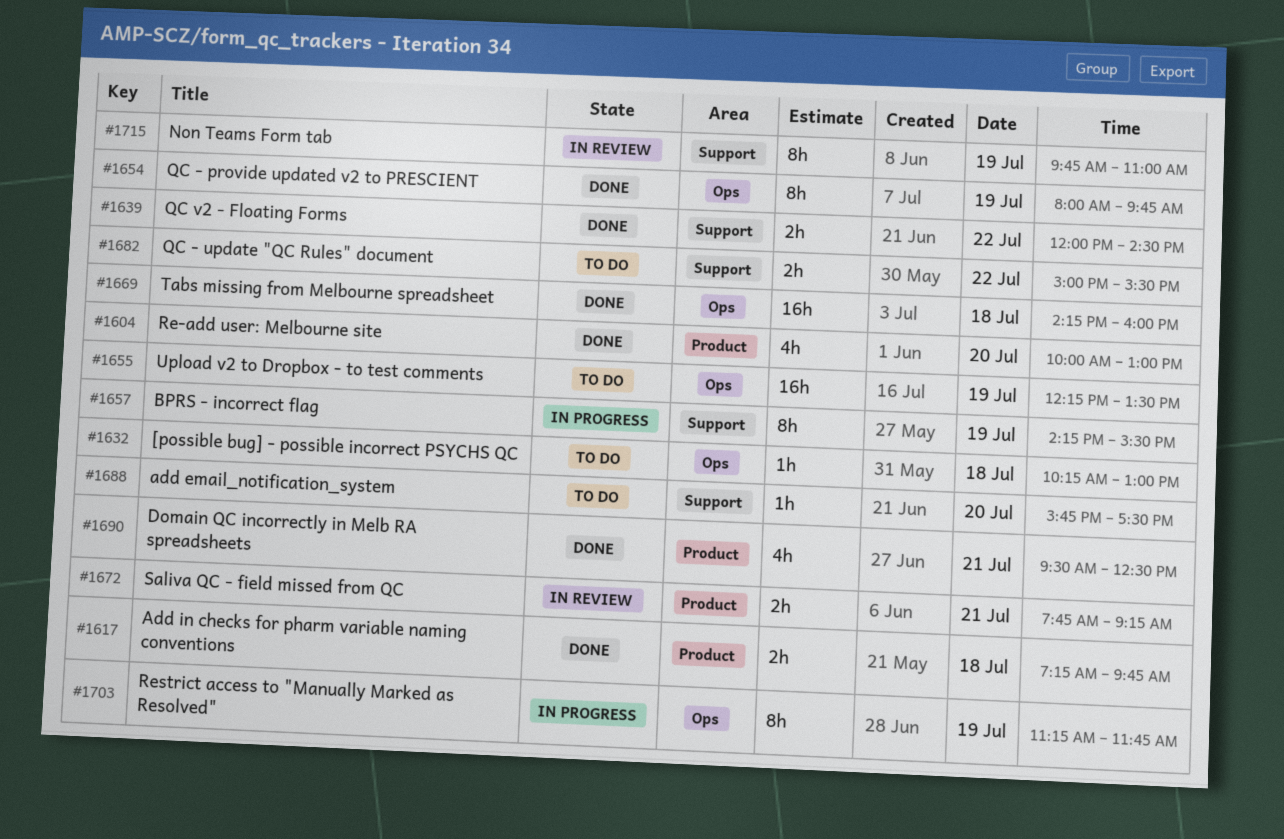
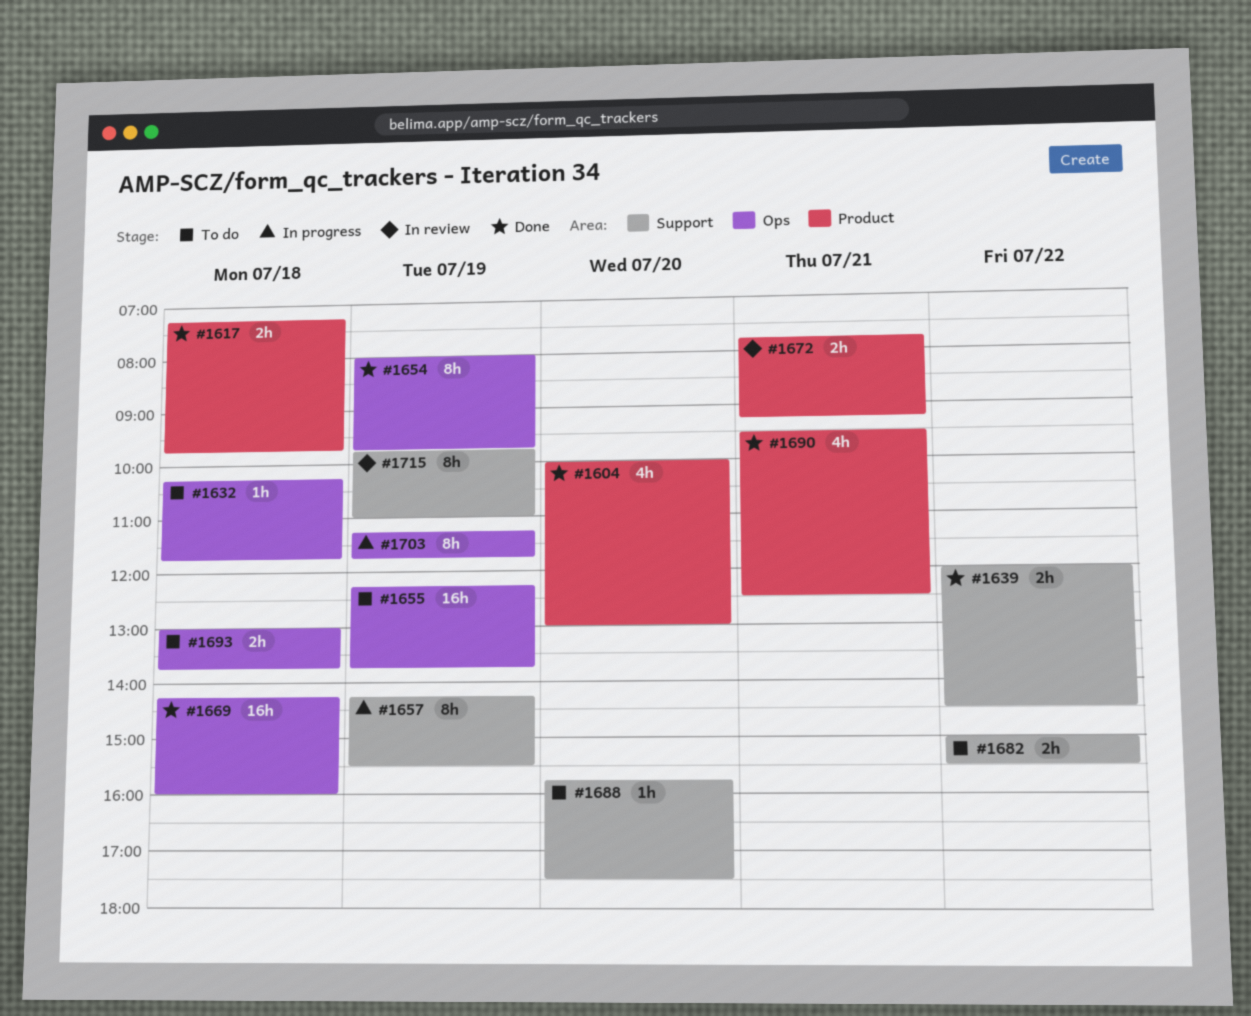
#1632, ends: 13:00 -> 11:45
#1655, ends: 13:30 -> 13:45
#1693: none -> present

